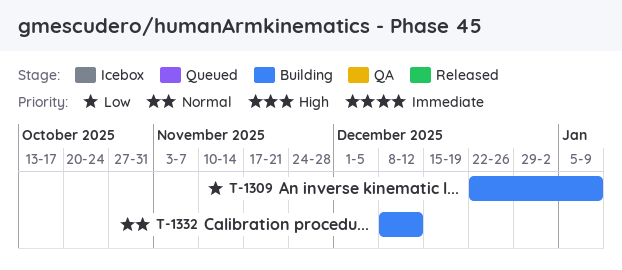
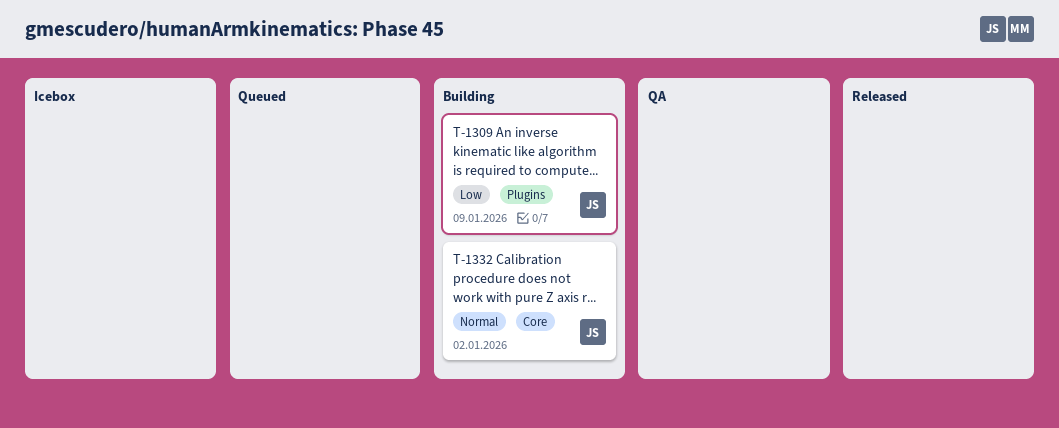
T-1332, due: Dec 12 -> Jan 2

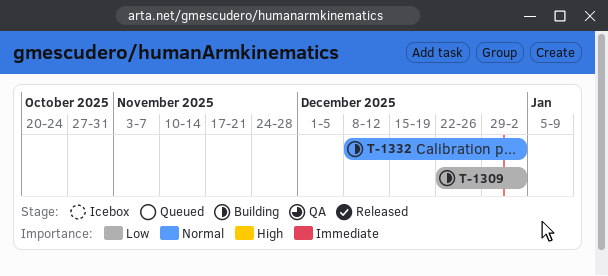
T-1309, due: Jan 9 -> Jan 2

